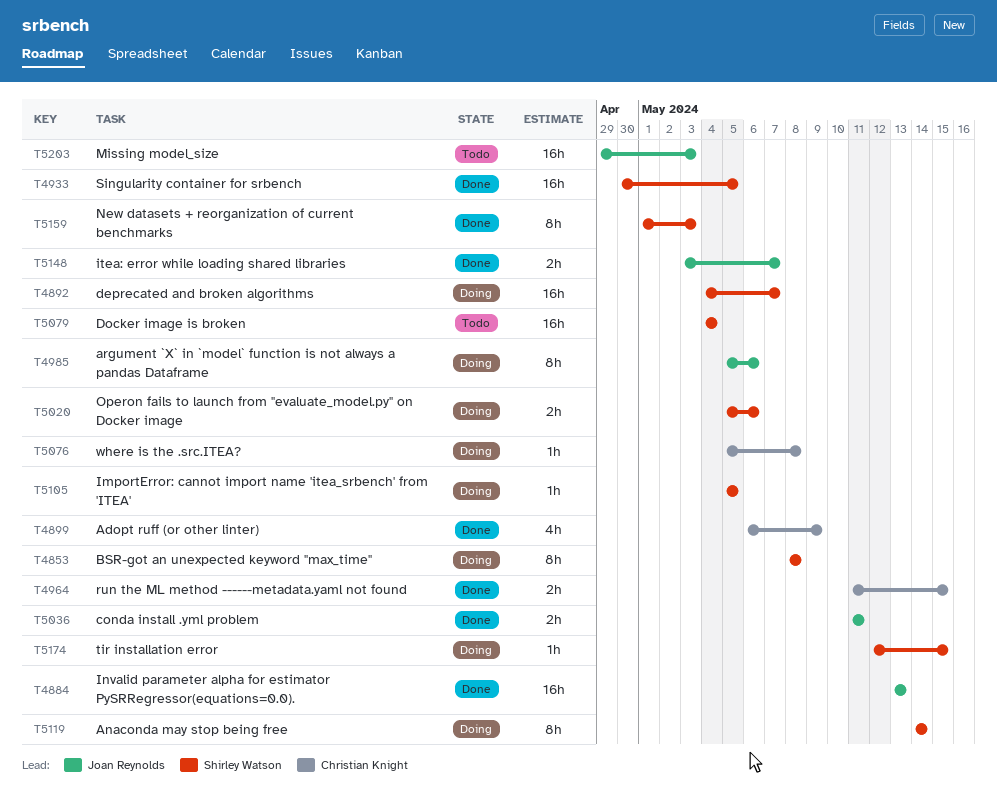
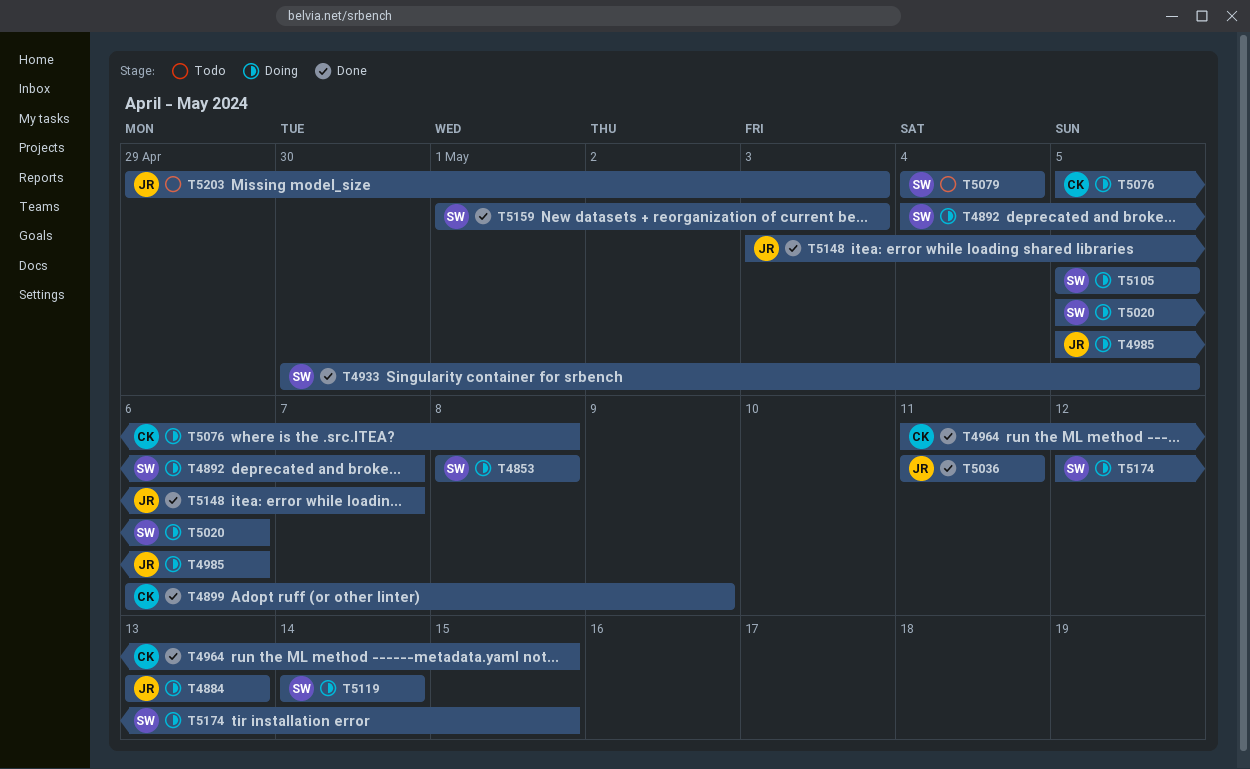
T4884, status: Done -> Doing

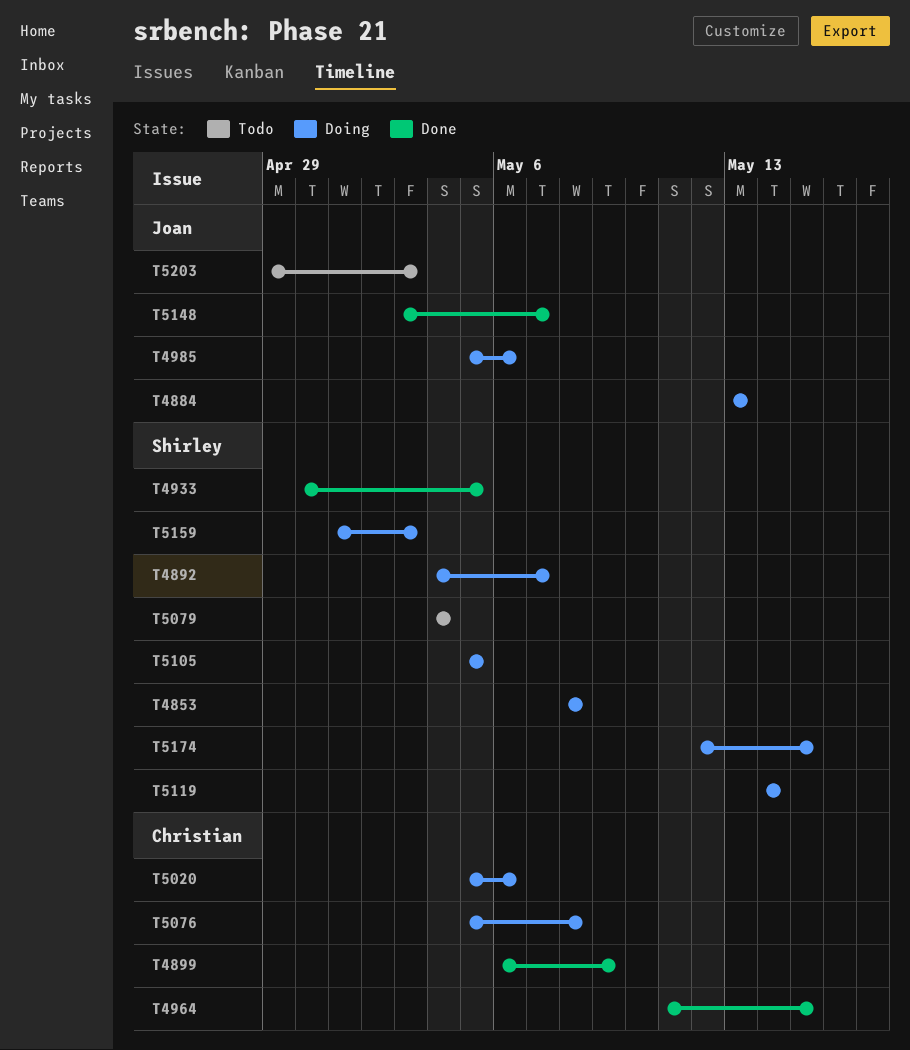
T5020, owner: Shirley -> Christian
T5036: present -> none
T5159, status: Done -> Doing

